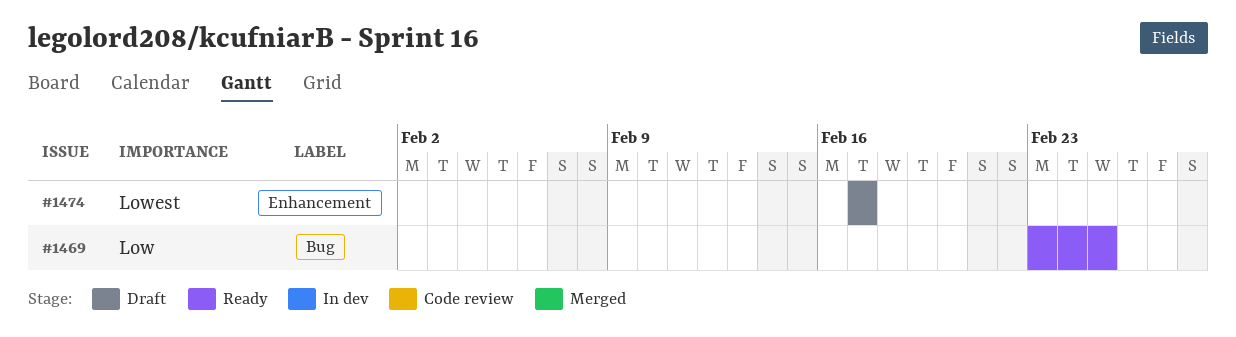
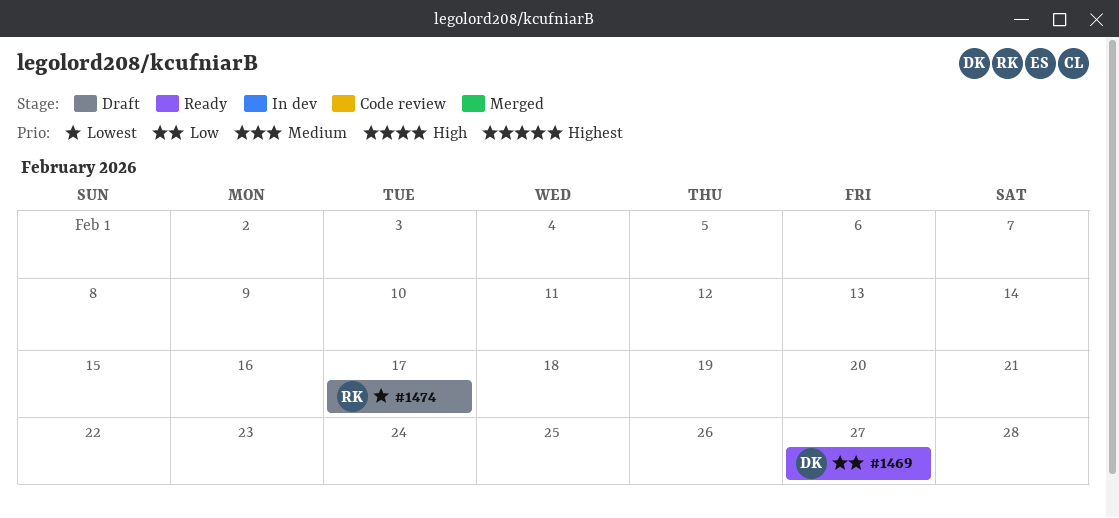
#1469, start: Feb 23 -> Feb 27
#1469, due: Feb 25 -> Feb 27

